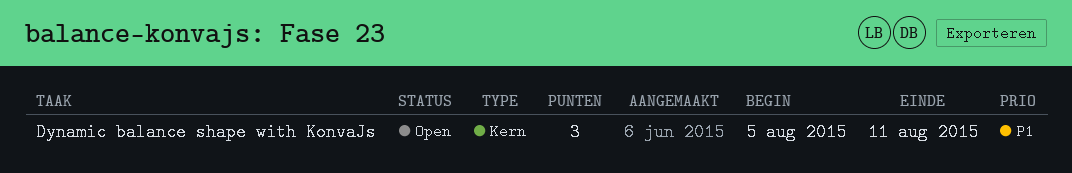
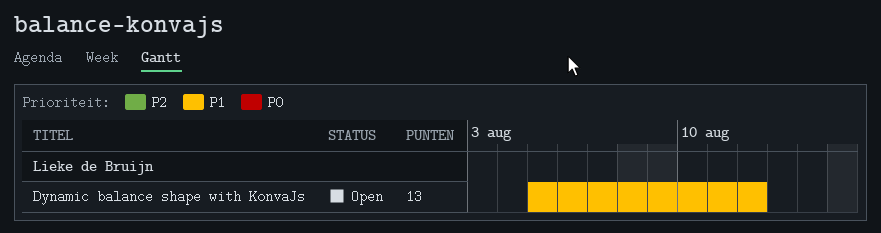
Dynamic balance shape with KonvaJs, estimate: 3 -> 13
Dynamic balance shape with KonvaJs, due: Aug 11 -> Aug 12

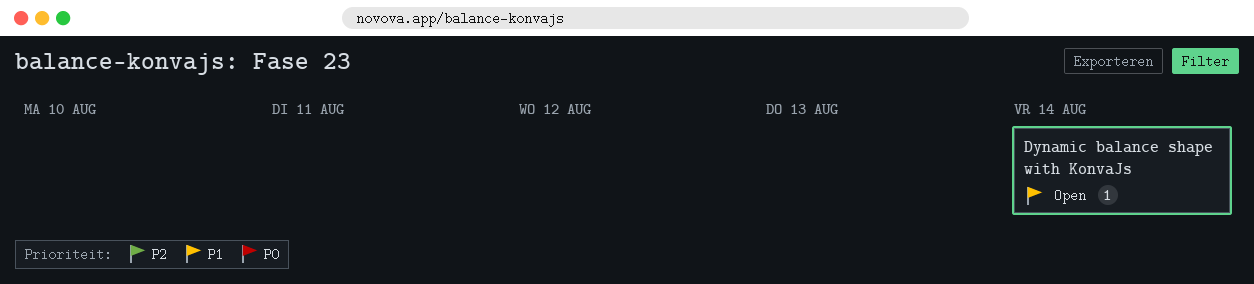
Dynamic balance shape with KonvaJs, estimate: 13 -> 1
Dynamic balance shape with KonvaJs, due: Aug 12 -> Aug 14

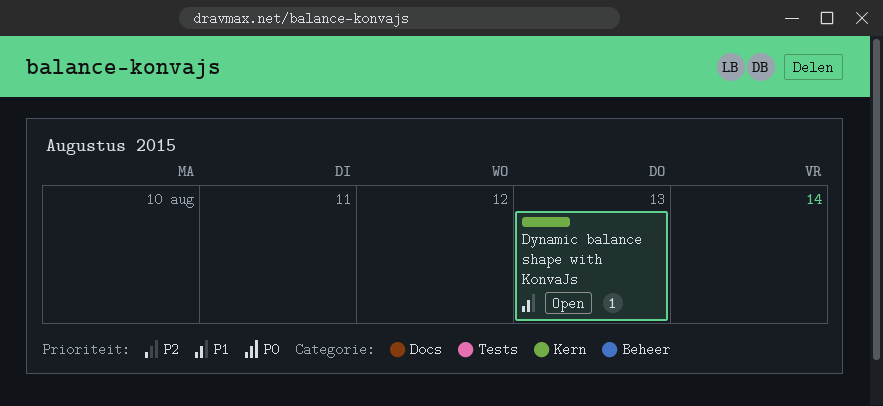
Dynamic balance shape with KonvaJs, due: Aug 14 -> Aug 13

